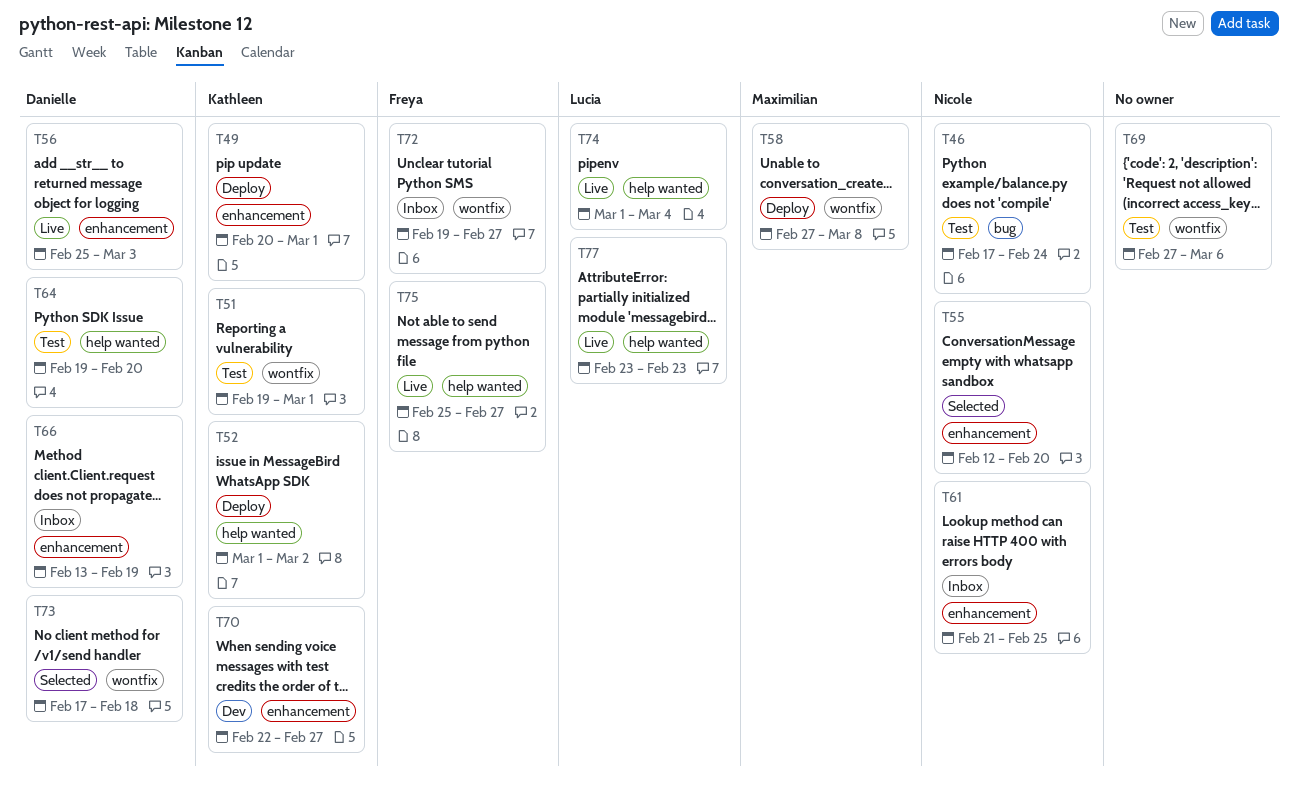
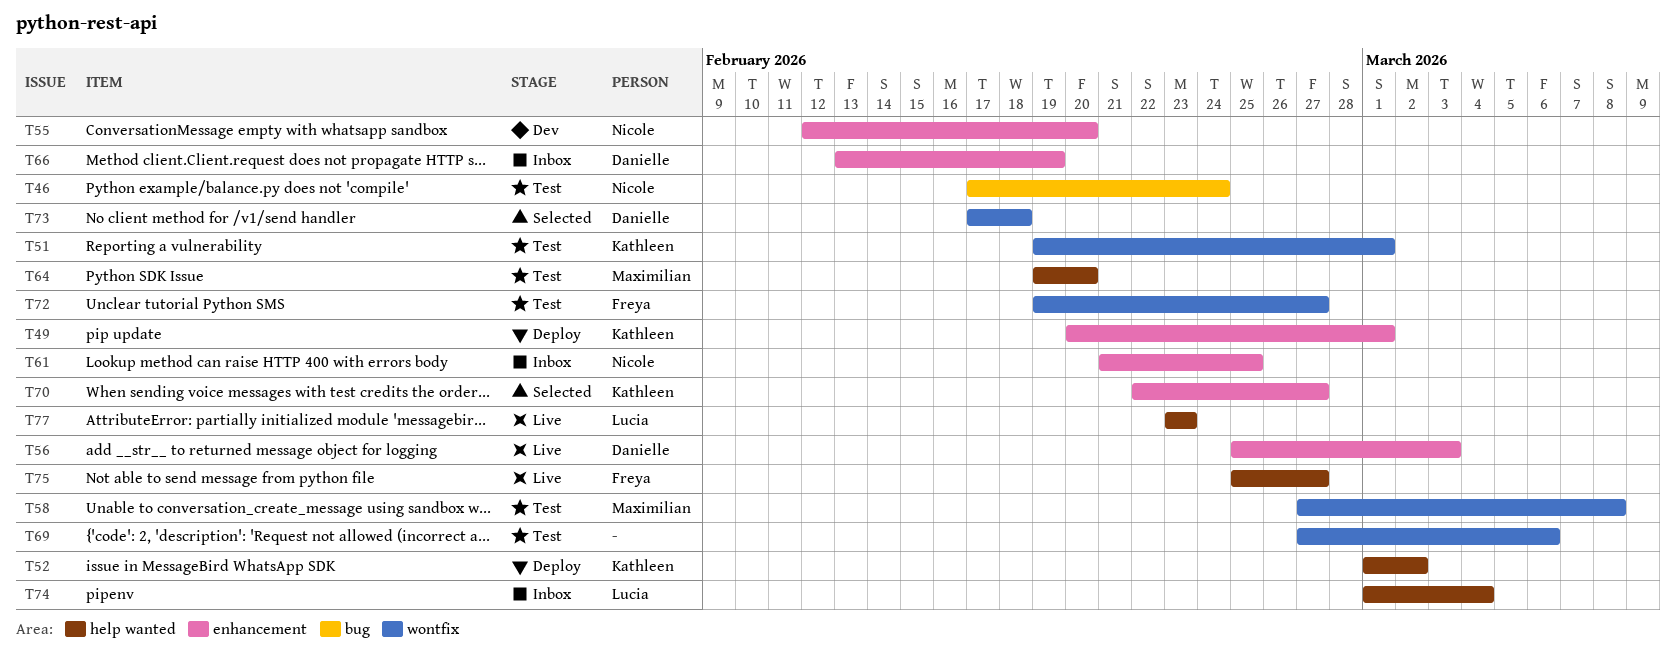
T55, status: Selected -> Dev
T58, status: Deploy -> Test
T64, owner: Danielle -> Maximilian
T70, status: Dev -> Selected
T72, status: Inbox -> Test
T74, status: Live -> Inbox

